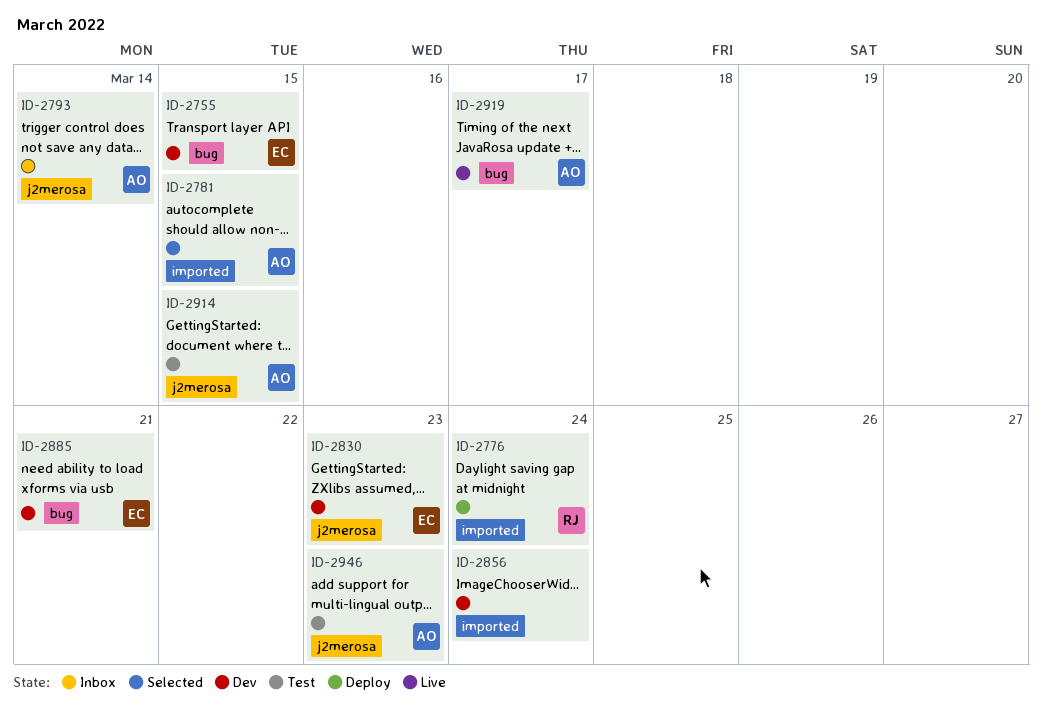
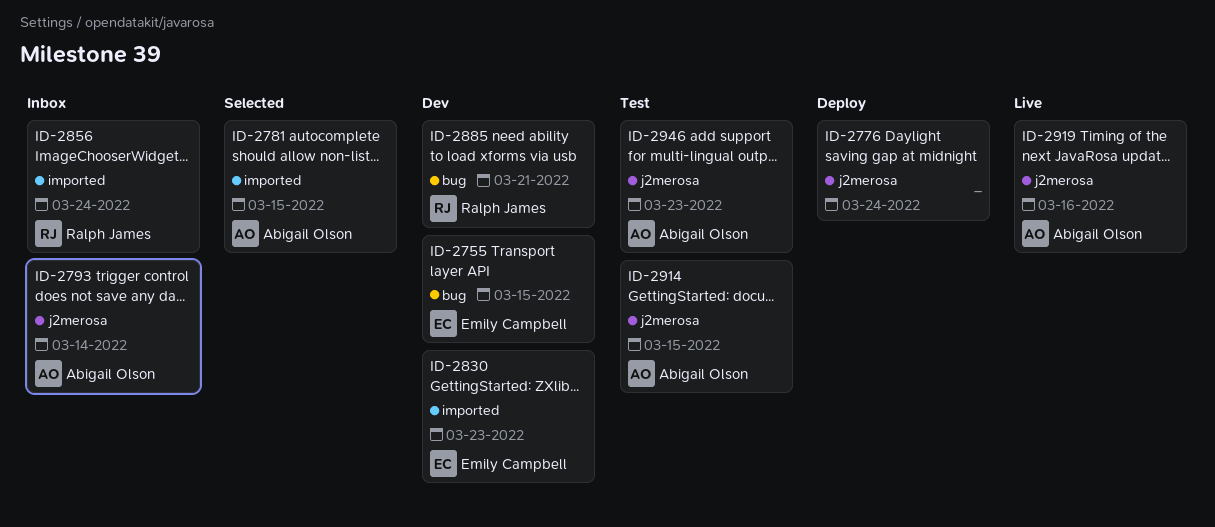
ID-2776, owner: Ralph James -> none
ID-2776, label: imported -> j2merosa
ID-2830, label: j2merosa -> imported
ID-2856, status: Dev -> Inbox
ID-2856, owner: none -> Ralph James
ID-2885, owner: Emily Campbell -> Ralph James
ID-2919, label: bug -> j2merosa
ID-2919, due: Mar 17 -> Mar 16

